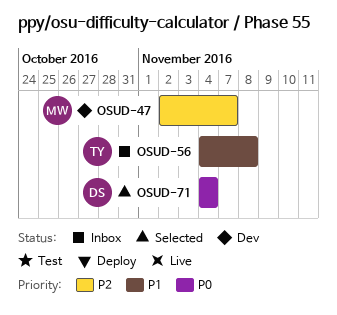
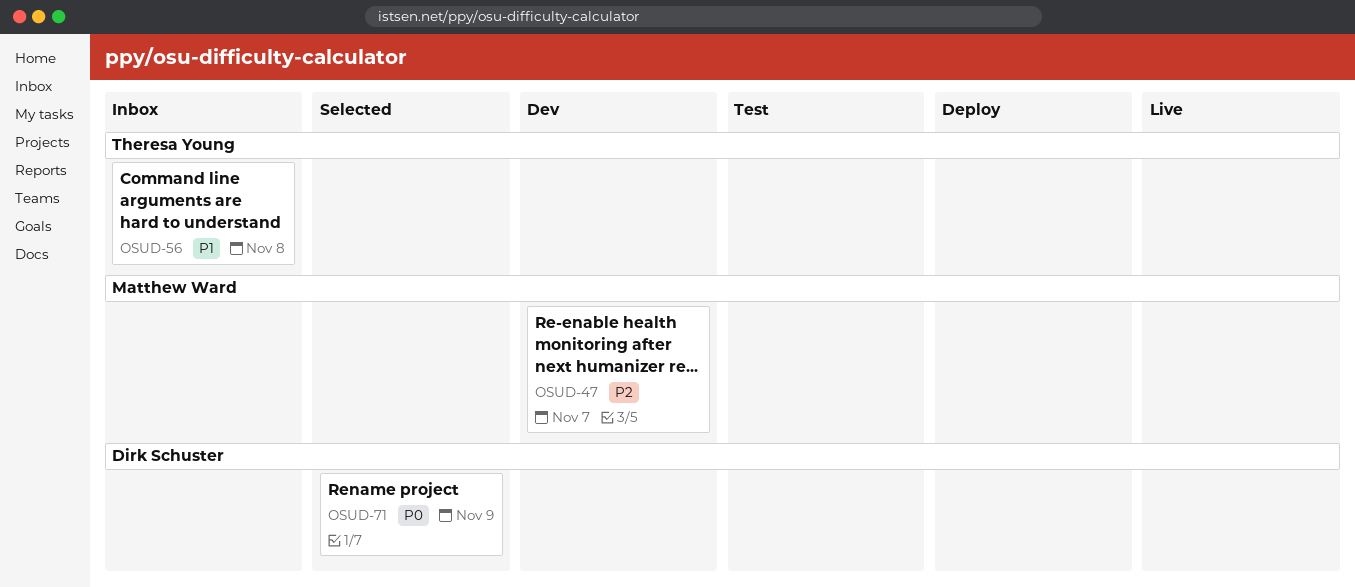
OSUD-71, due: Nov 4 -> Nov 9

